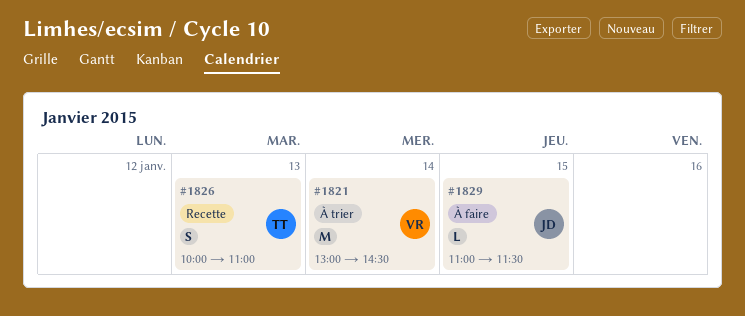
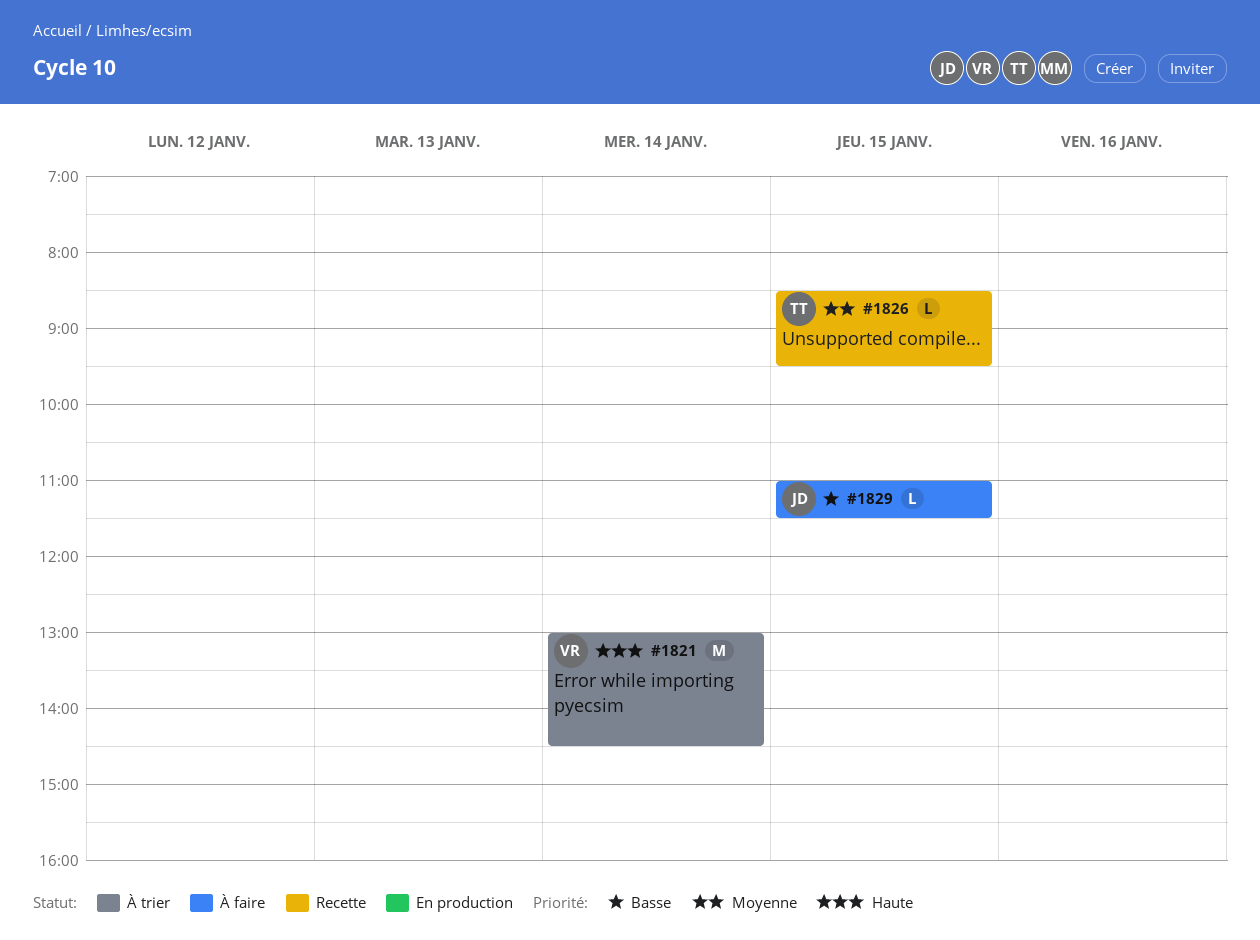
#1826, estimate: S -> L
#1826, day: Jan 13 -> Jan 15
#1826, begins: 10:00 -> 08:30
#1826, ends: 11:00 -> 09:30

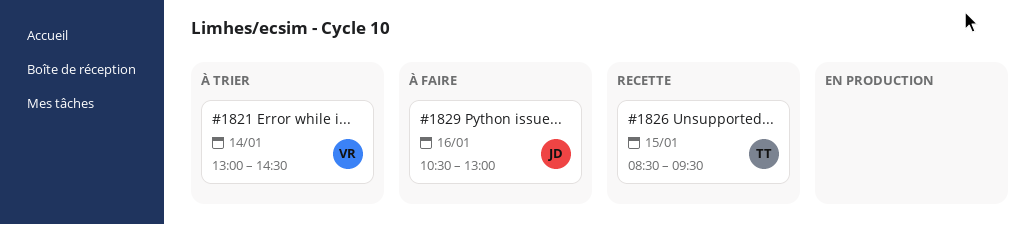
#1829, day: Jan 15 -> Jan 16
#1829, begins: 11:00 -> 10:30
#1829, ends: 11:30 -> 13:00

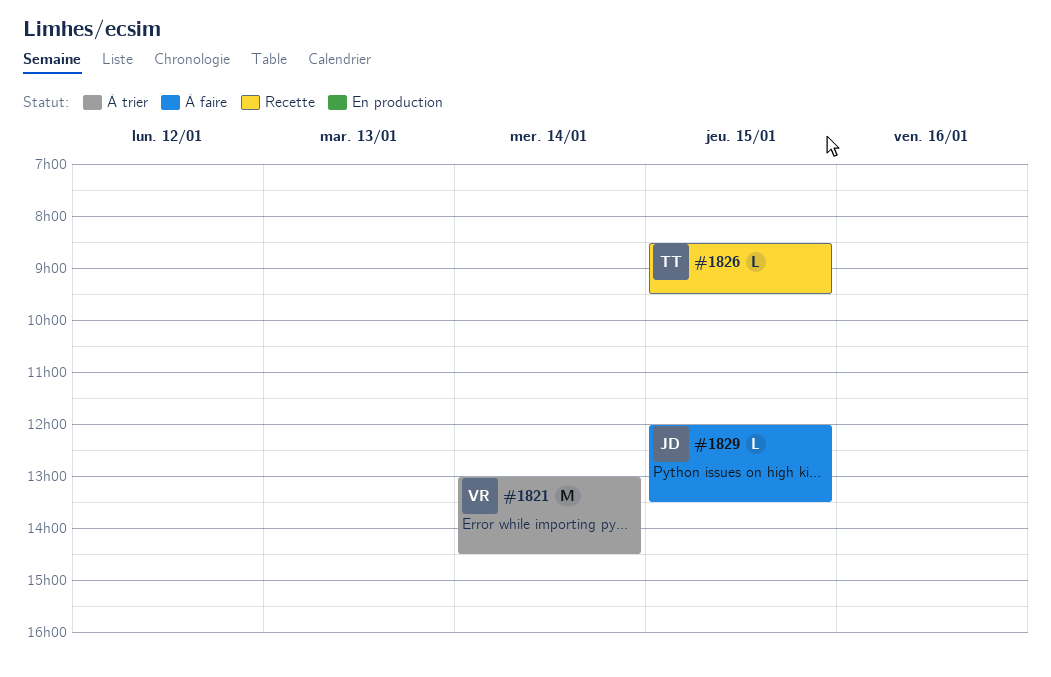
#1829, day: Jan 16 -> Jan 15
#1829, begins: 10:30 -> 12:00
#1829, ends: 13:00 -> 13:30

